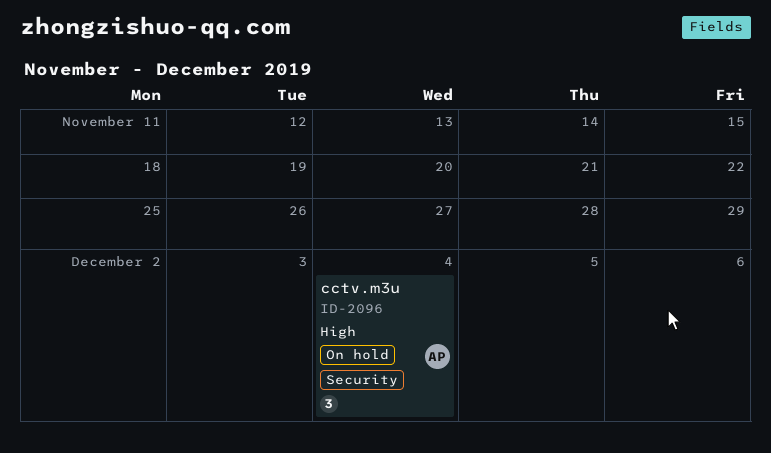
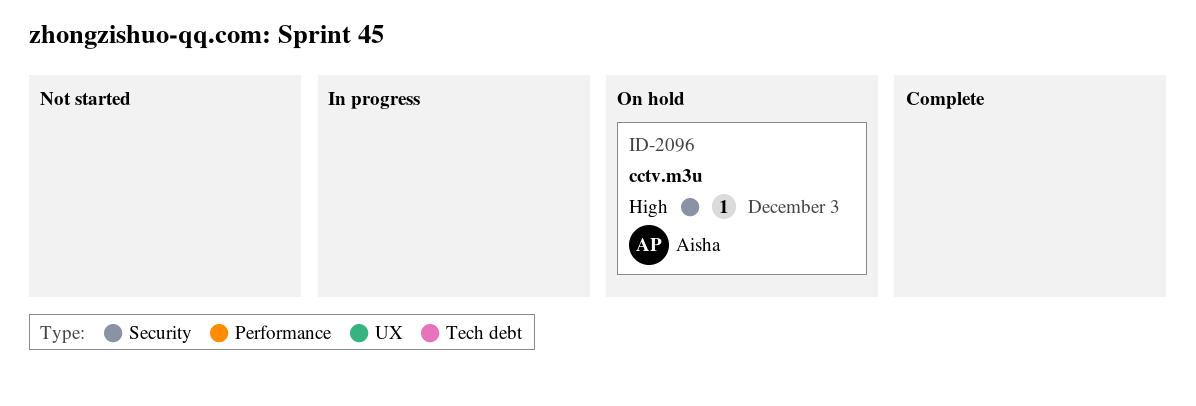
ID-2096, estimate: 3 -> 1
ID-2096, due: Dec 4 -> Dec 3

